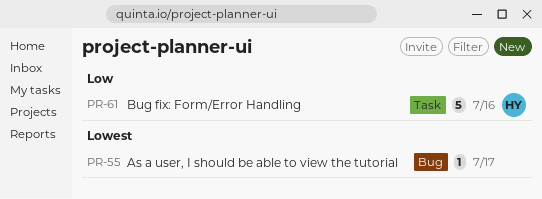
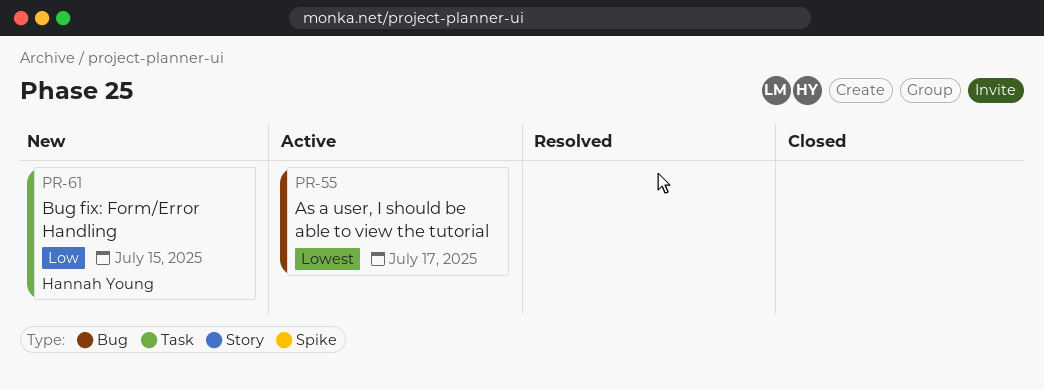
PR-61, due: Jul 16 -> Jul 15

